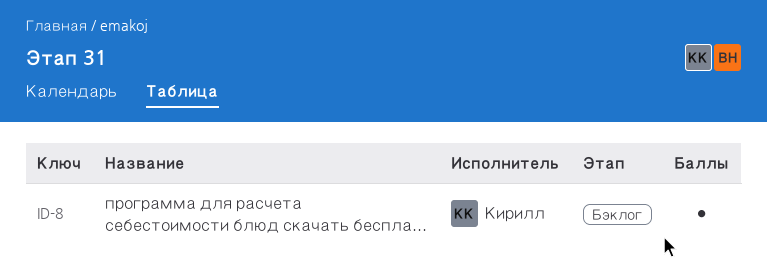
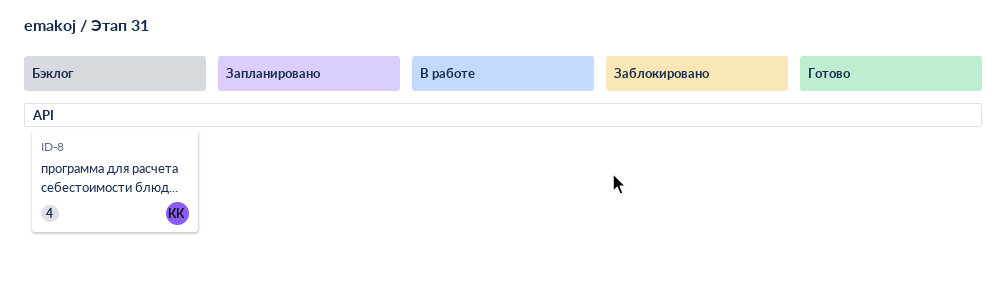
ID-8, estimate: 1 -> 4

